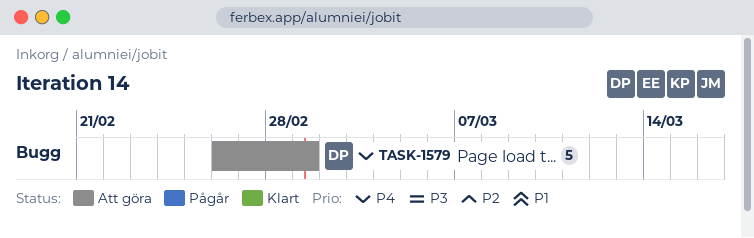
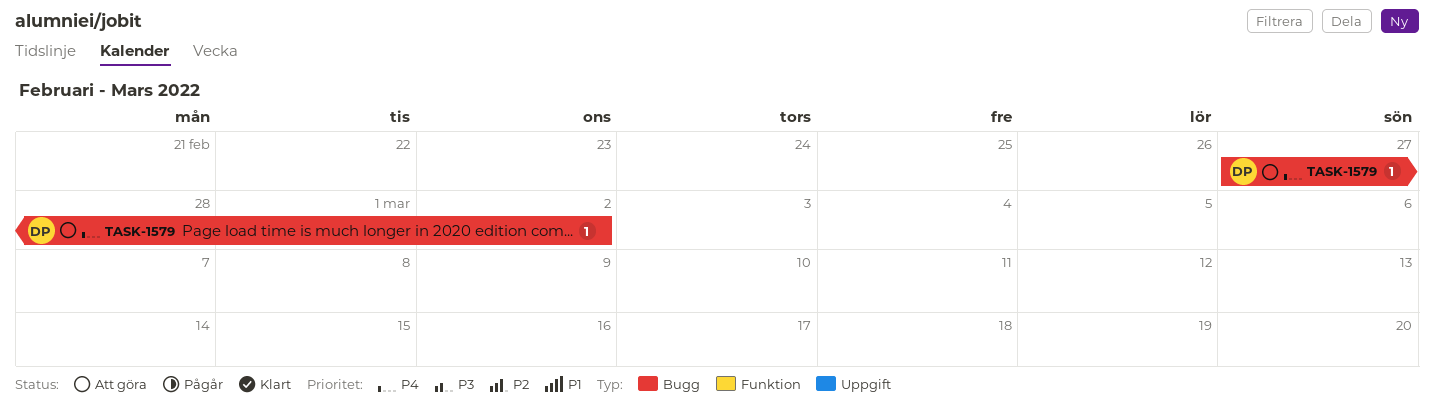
TASK-1579, estimate: 5 -> 1
TASK-1579, start: Feb 26 -> Feb 27
TASK-1579, due: Mar 1 -> Mar 2

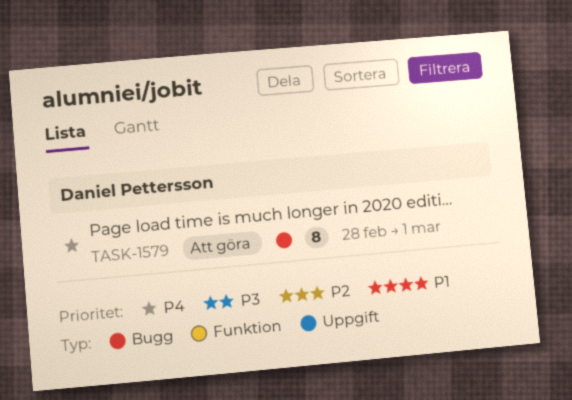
TASK-1579, estimate: 1 -> 8
TASK-1579, start: Feb 27 -> Feb 28
TASK-1579, due: Mar 2 -> Mar 1

